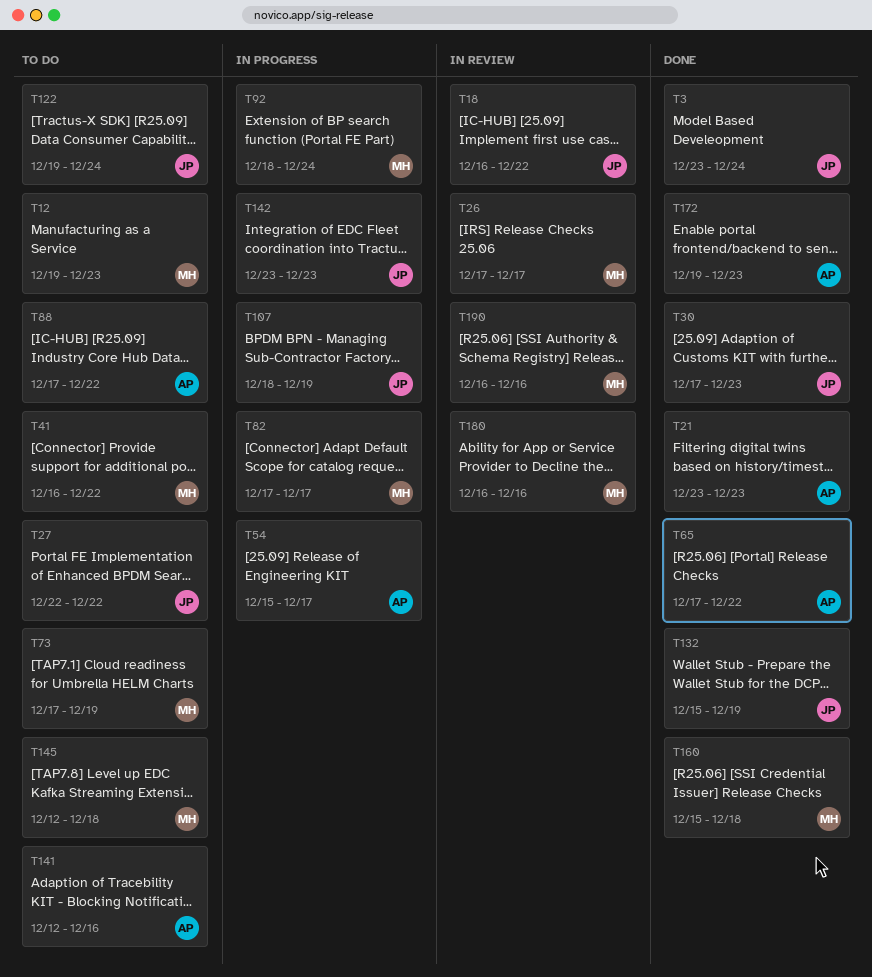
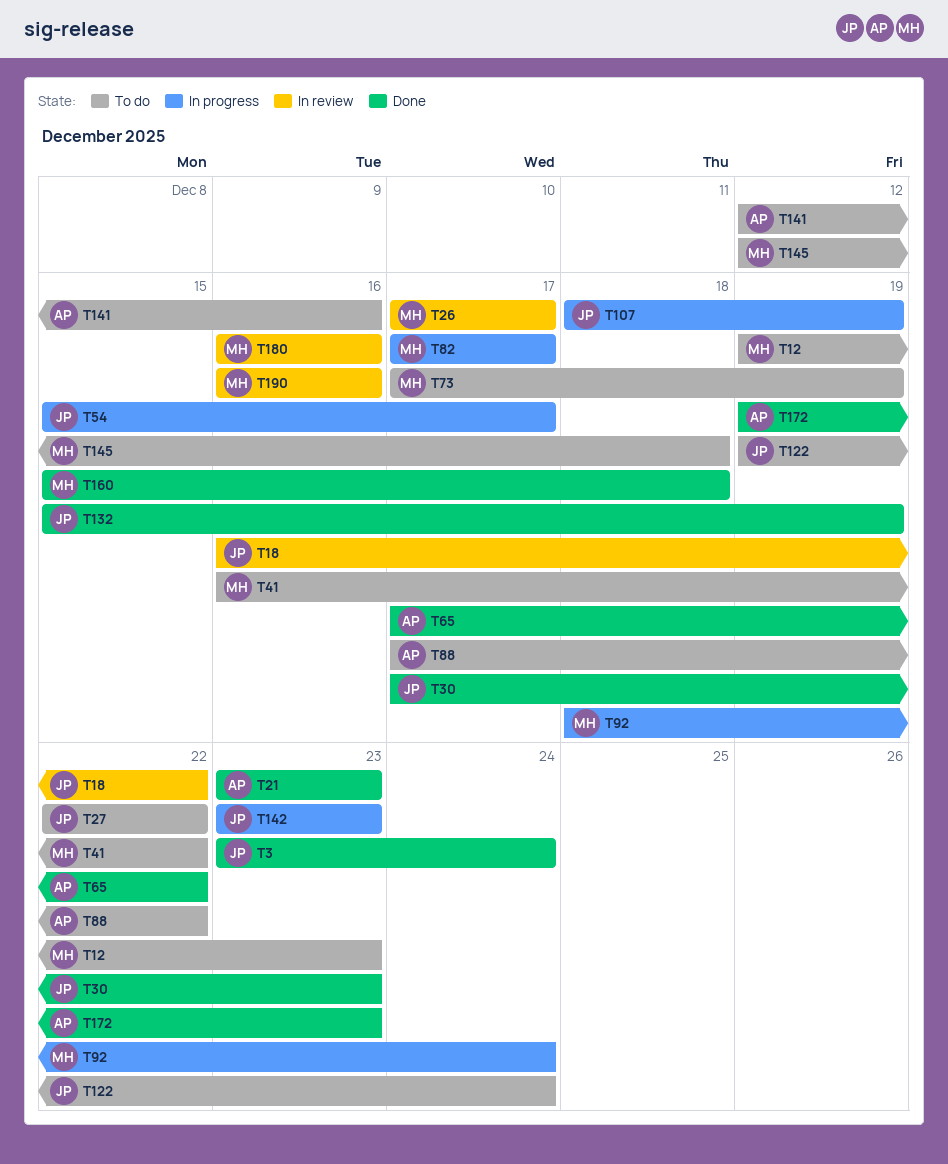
T54, owner: AP -> JP

